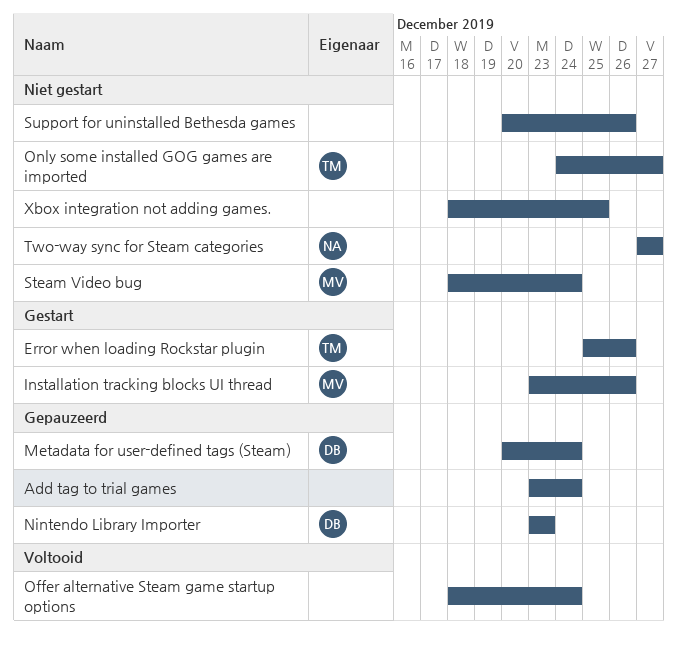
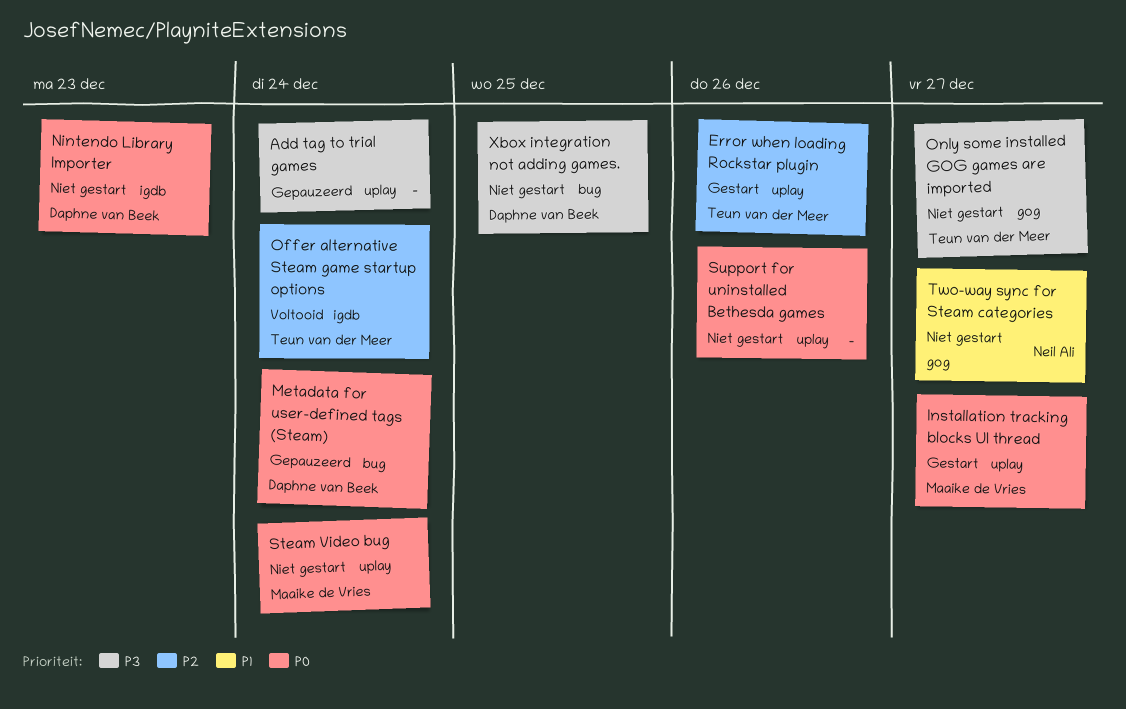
Installation tracking blocks UI thread, due: Dec 26 -> Dec 27
Nintendo Library Importer, status: Gepauzeerd -> Niet gestart
Offer alternative Steam game startup options, owner: none -> Teun van der Meer
Xbox integration not adding games., owner: none -> Daphne van Beek

